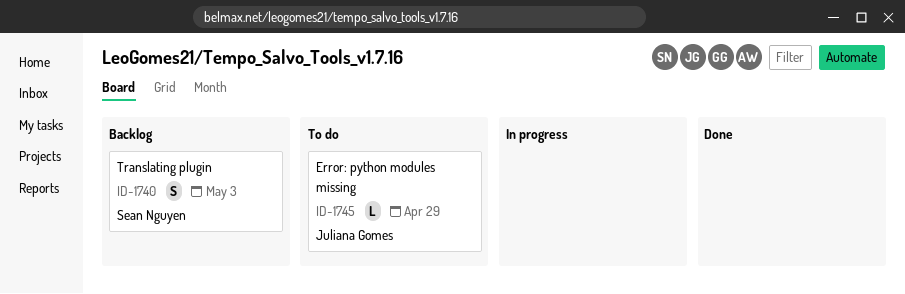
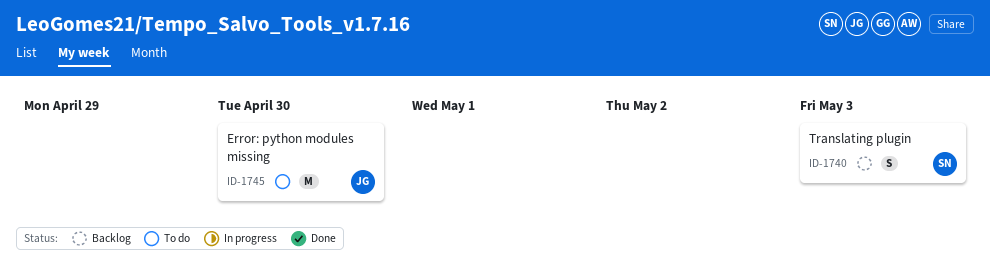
ID-1745, estimate: L -> M
ID-1745, due: Apr 29 -> Apr 30

